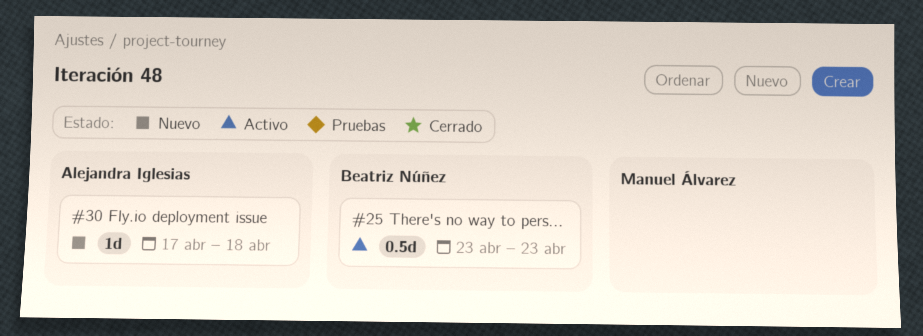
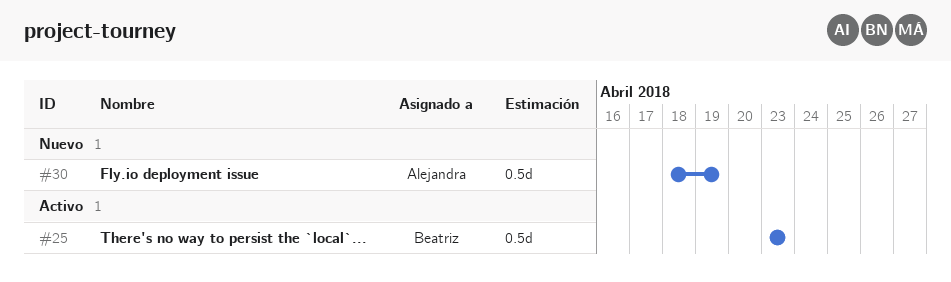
#30, estimate: 1d -> 0.5d
#30, start: Apr 17 -> Apr 18
#30, due: Apr 18 -> Apr 19

